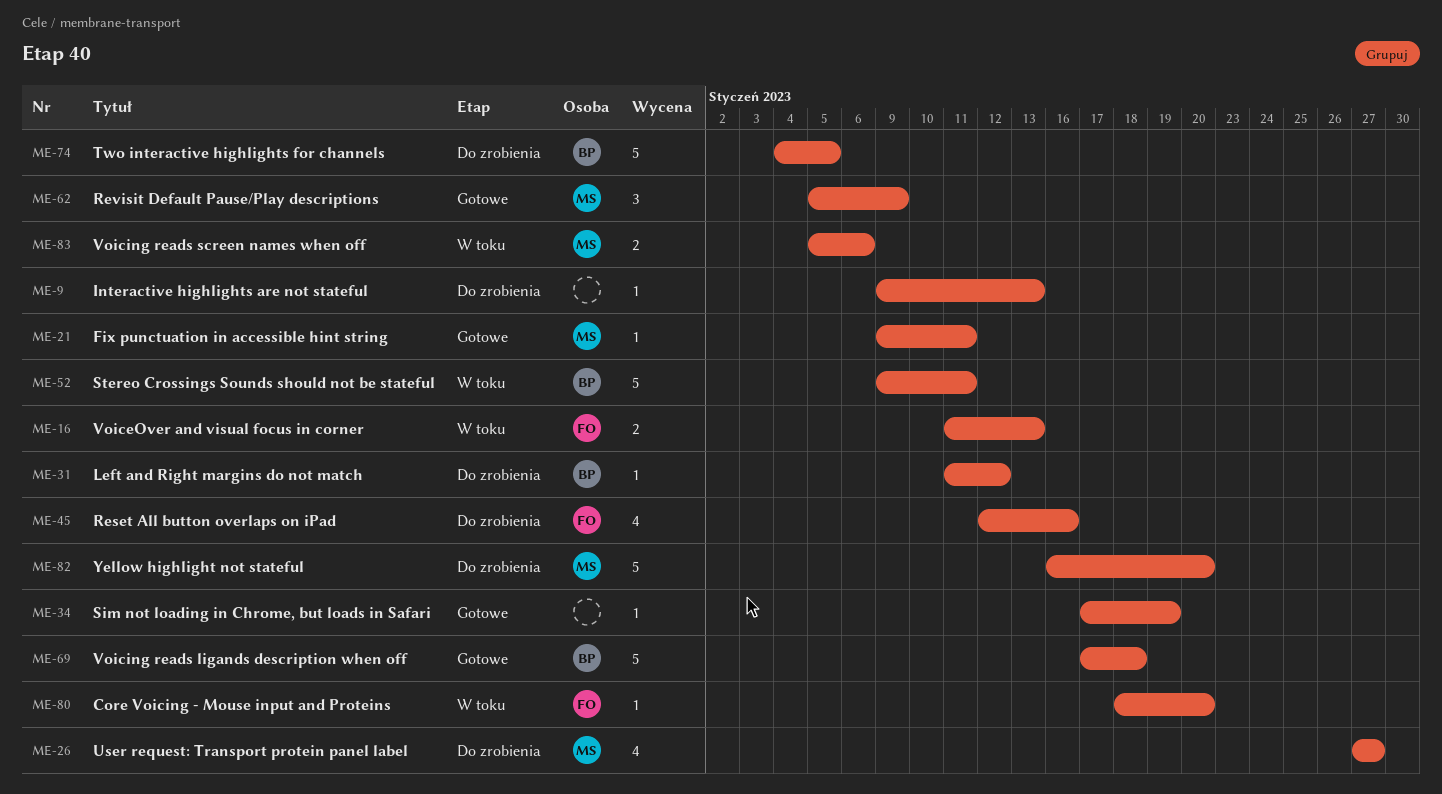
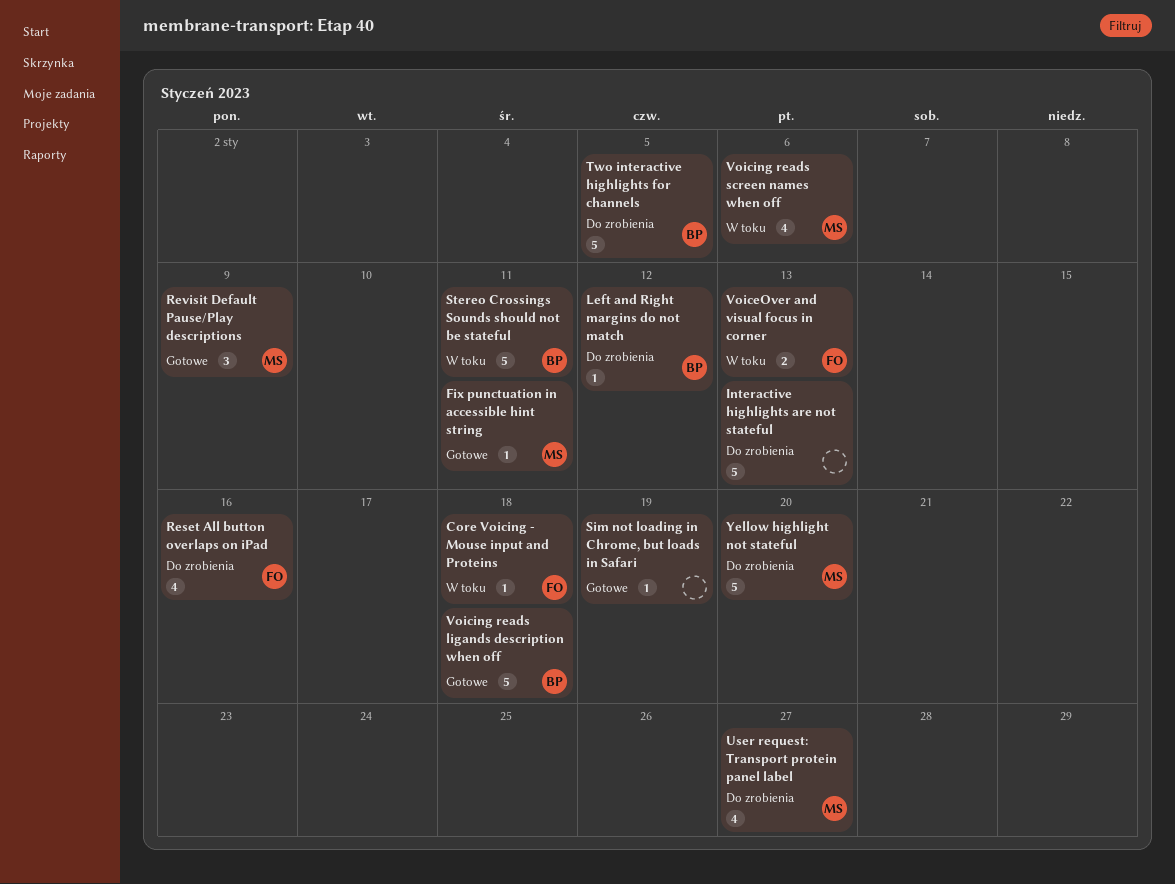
Core Voicing - Mouse input and Proteins, due: Jan 20 -> Jan 18
Interactive highlights are not stateful, estimate: 1 -> 5
Voicing reads screen names when off, estimate: 2 -> 4

